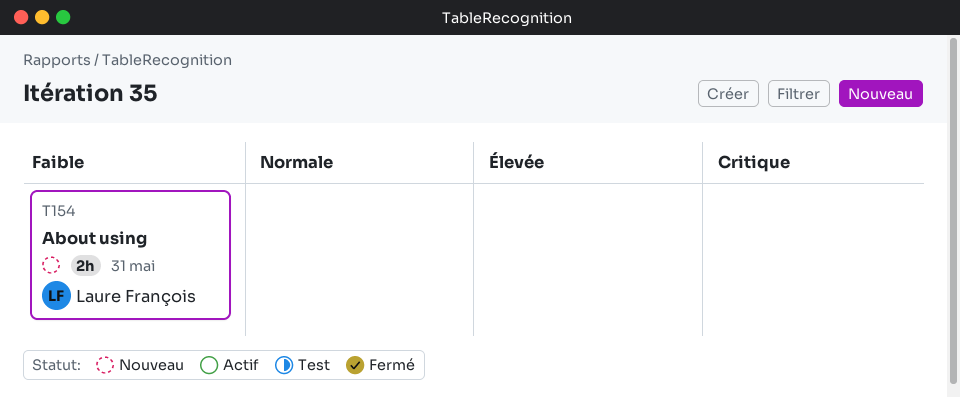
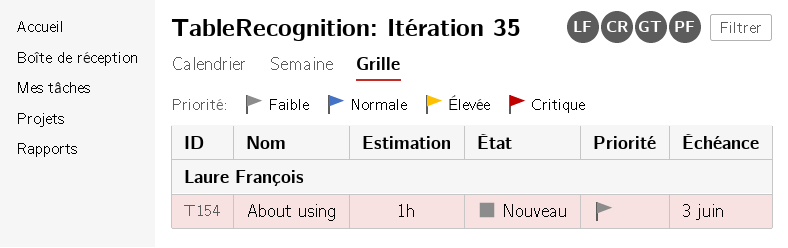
T154, estimate: 2h -> 1h
T154, due: May 31 -> Jun 3

